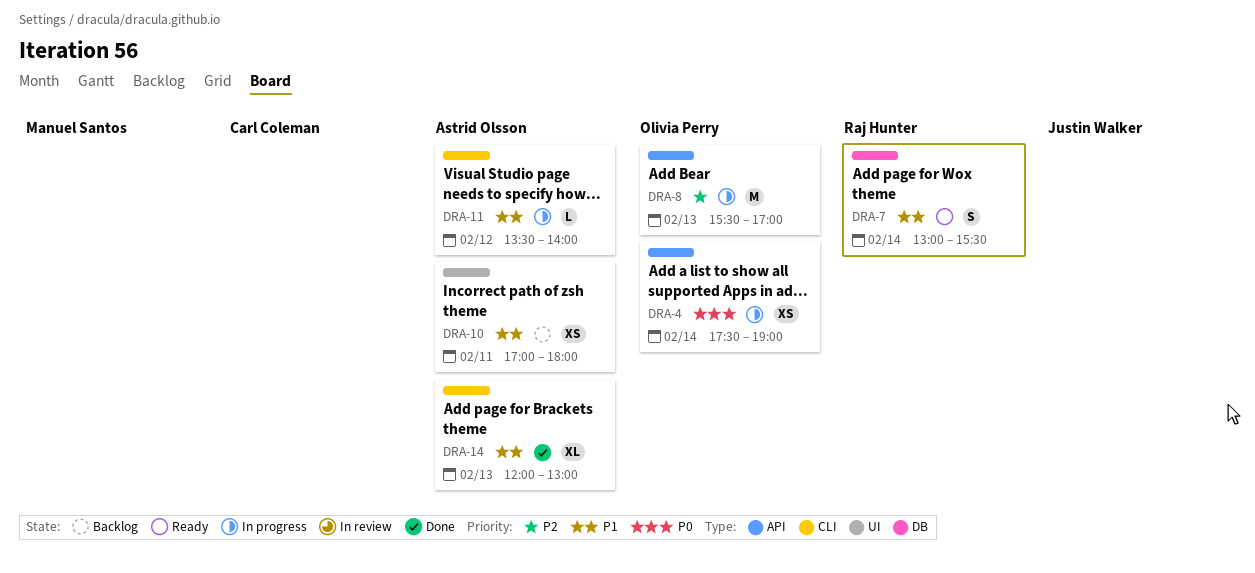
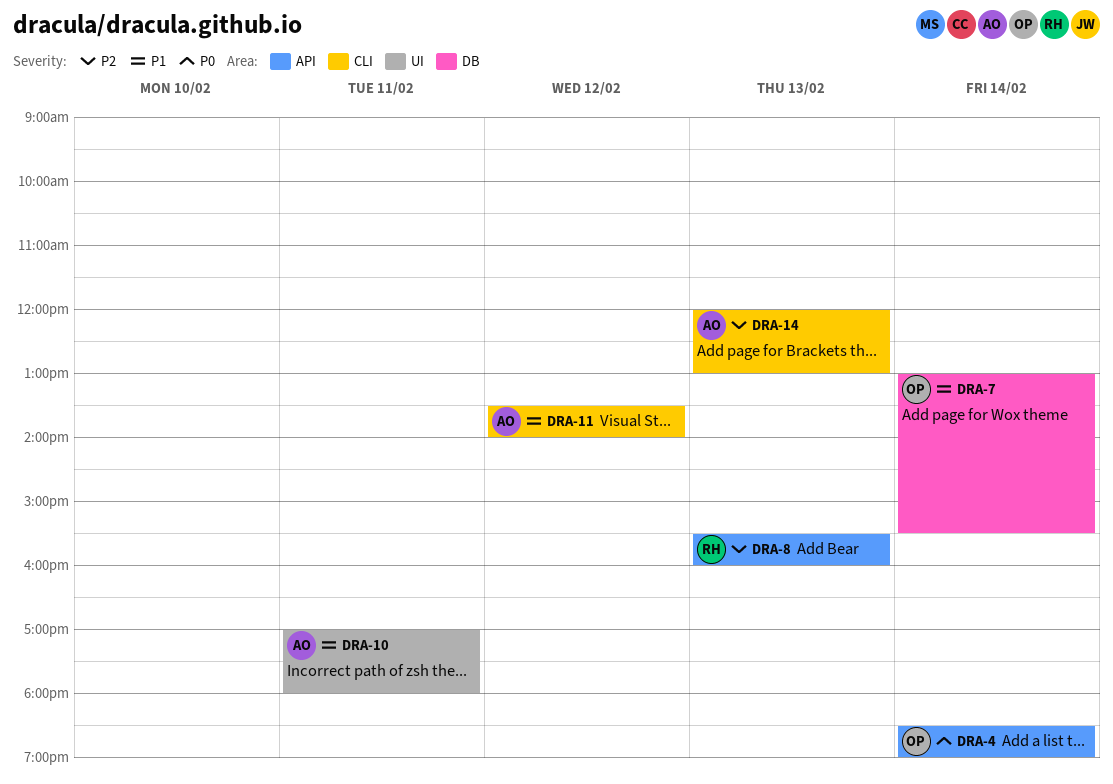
DRA-4, begins: 17:30 -> 18:30
DRA-7, owner: Raj Hunter -> Olivia Perry
DRA-8, owner: Olivia Perry -> Raj Hunter
DRA-8, ends: 17:00 -> 16:00
DRA-14, priority: P1 -> P2

